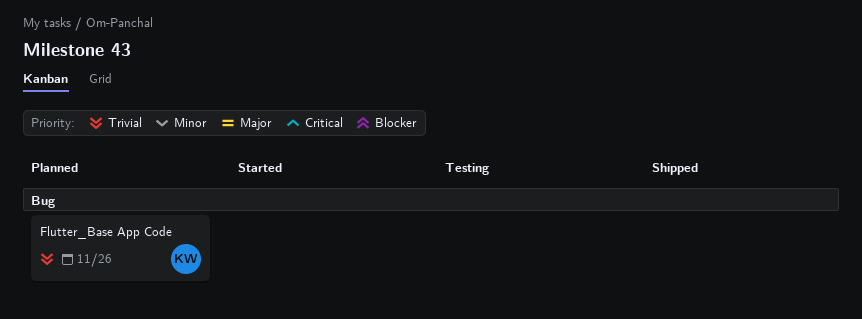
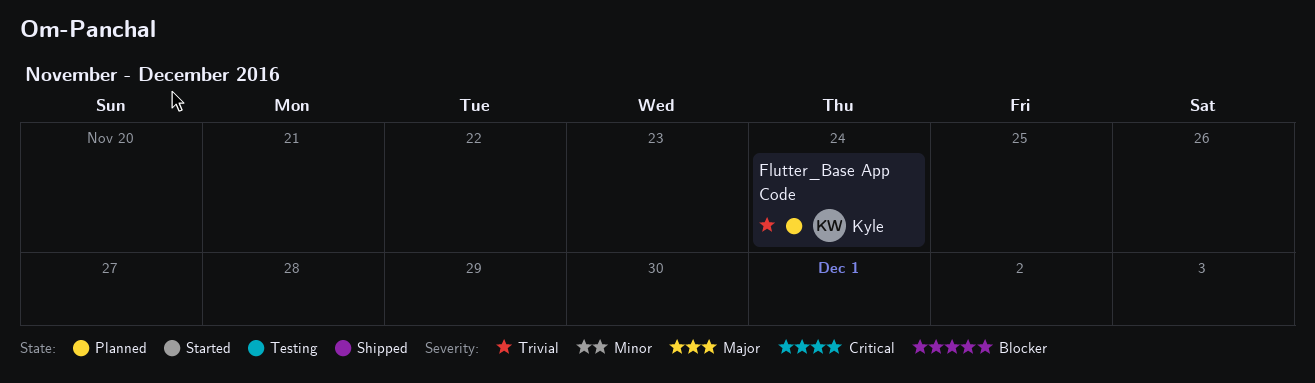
Flutter_Base App Code, due: Nov 26 -> Nov 24

